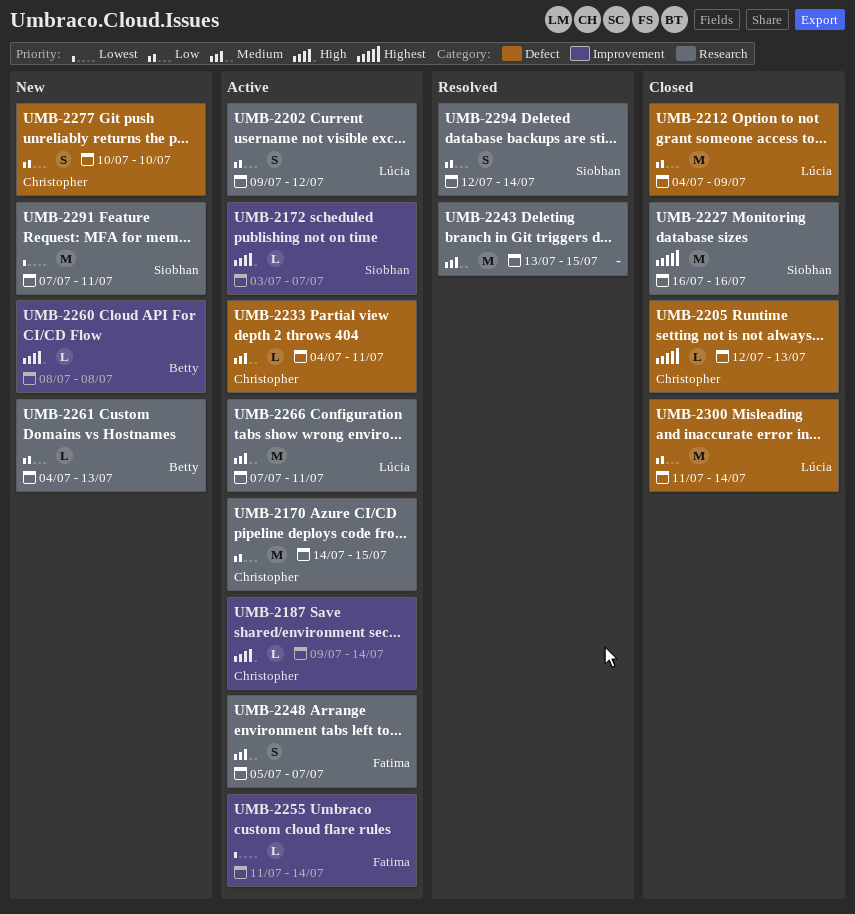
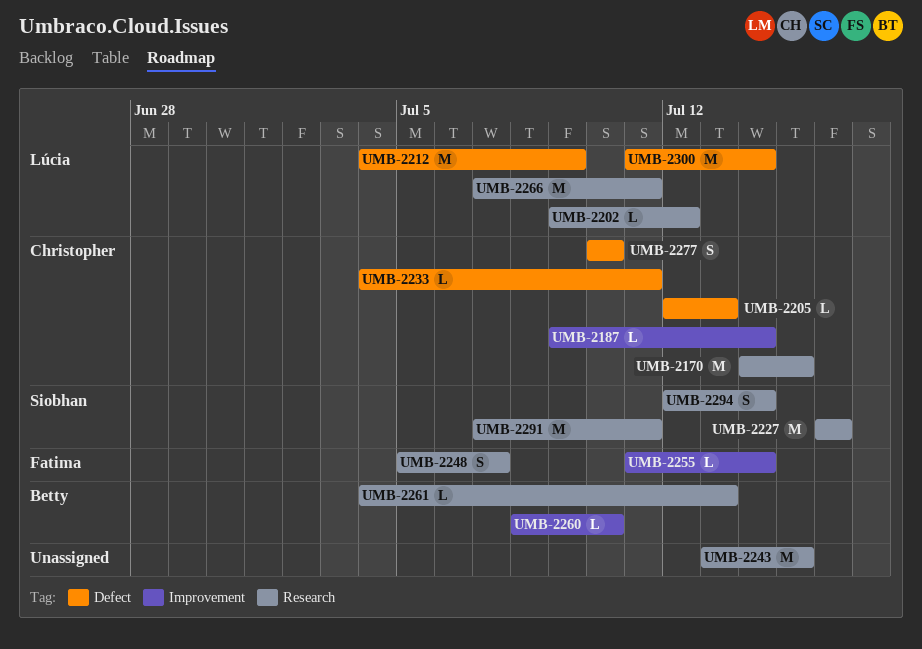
UMB-2172: present -> none
UMB-2202, estimate: S -> L
UMB-2260, due: Jul 8 -> Jul 10

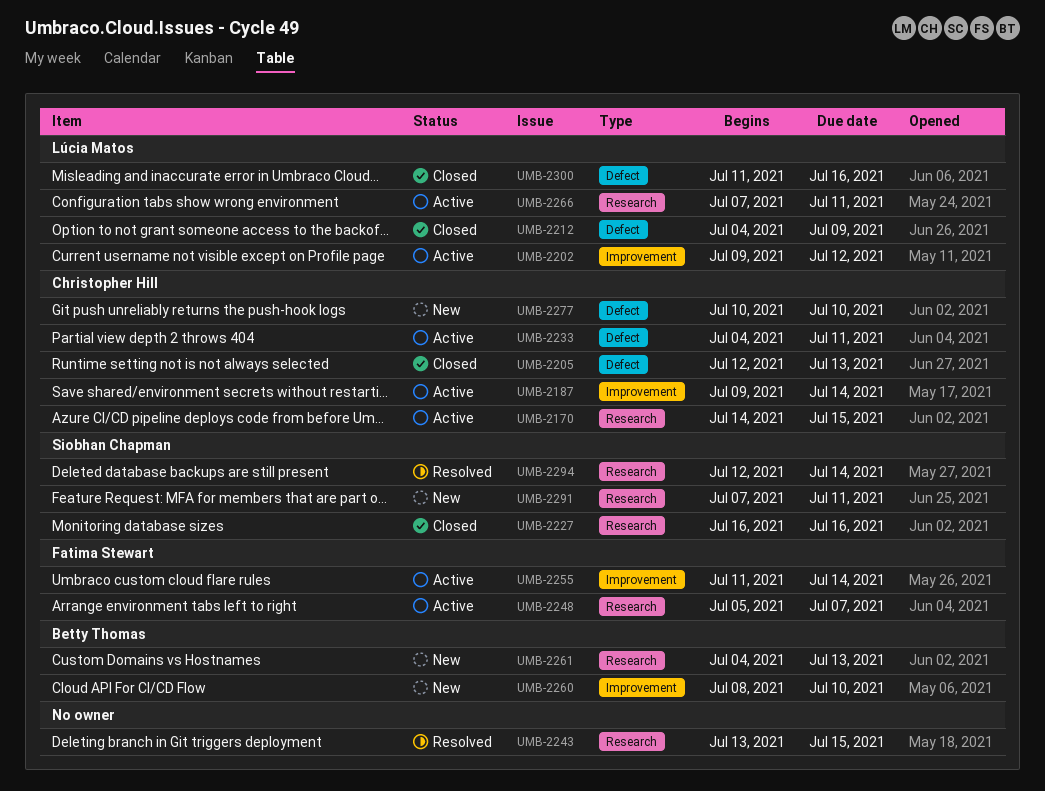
UMB-2202, label: Research -> Improvement
UMB-2300, due: Jul 14 -> Jul 16

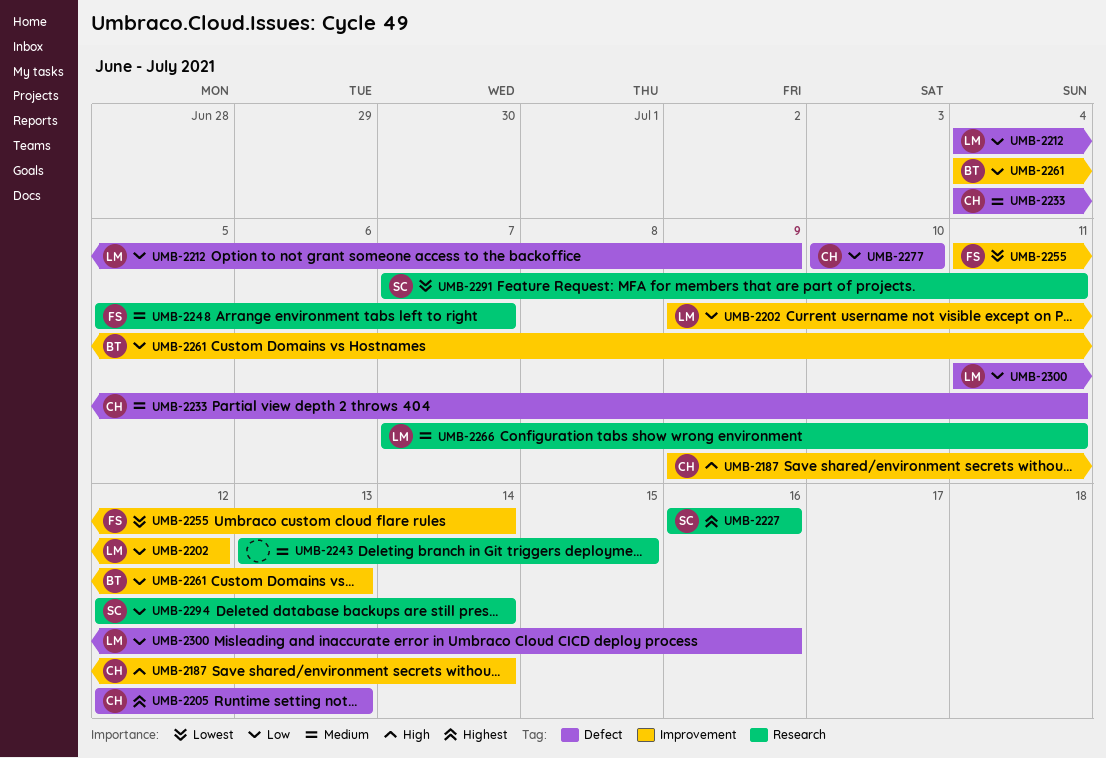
UMB-2170: present -> none
UMB-2260: present -> none
UMB-2261, label: Research -> Improvement

